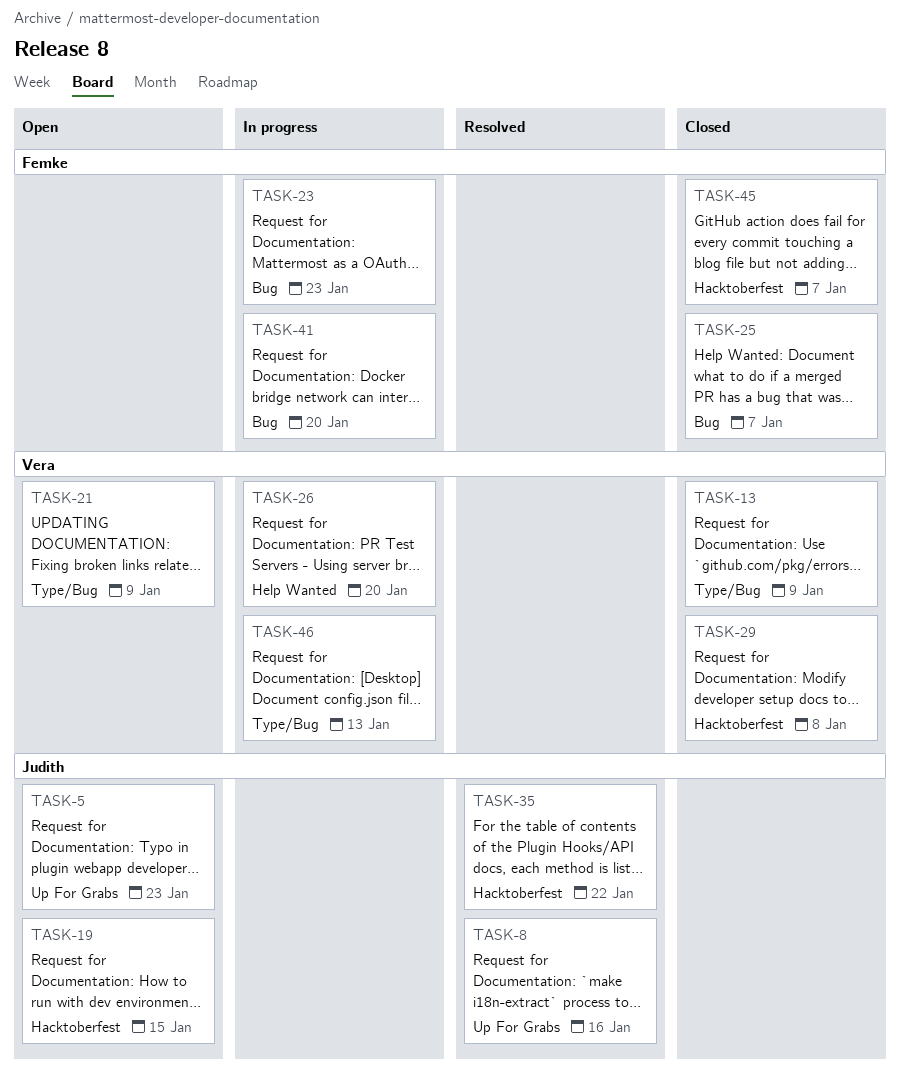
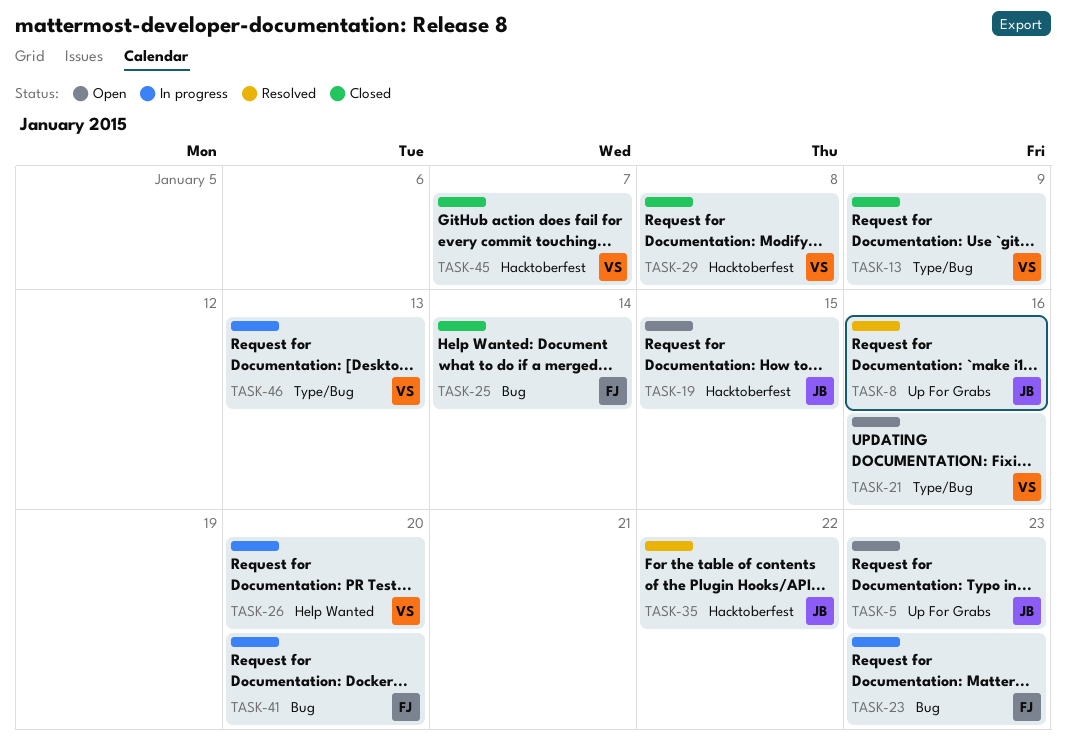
TASK-21, due: Jan 9 -> Jan 16
TASK-25, due: Jan 7 -> Jan 14
TASK-45, owner: Femke -> Vera

